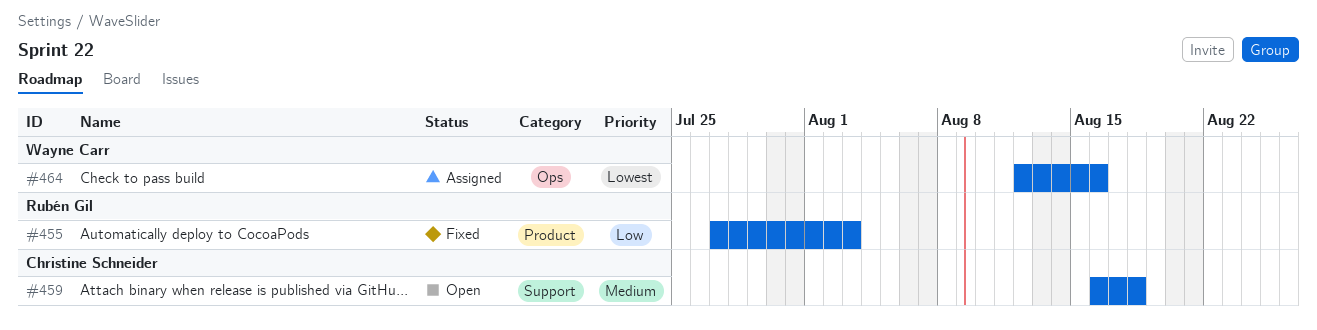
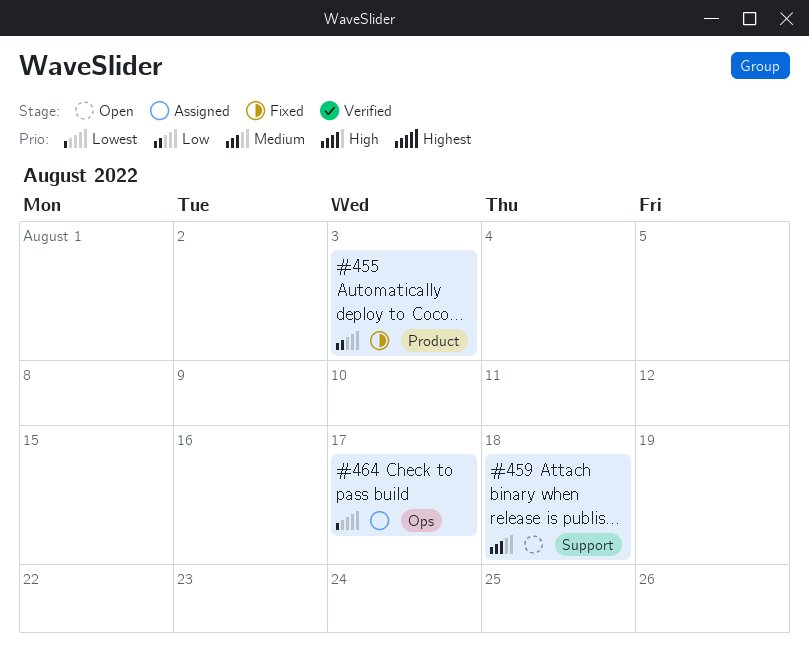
#464, due: Aug 16 -> Aug 17

